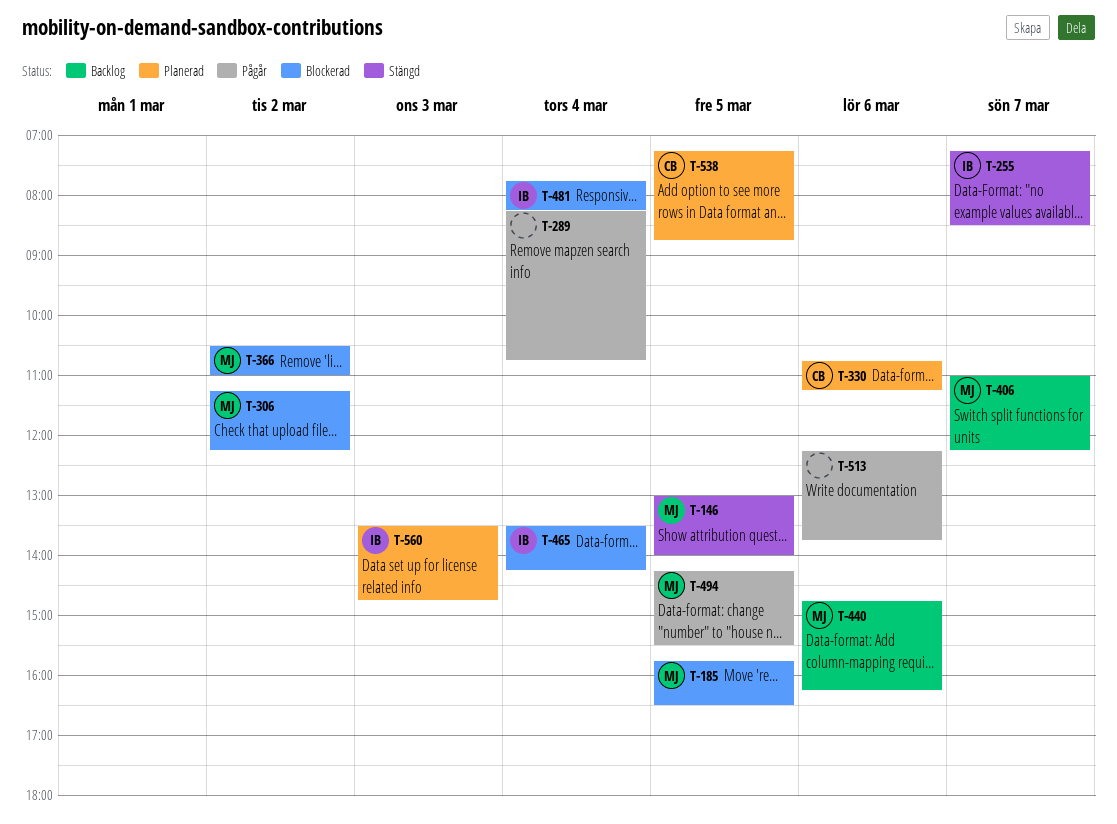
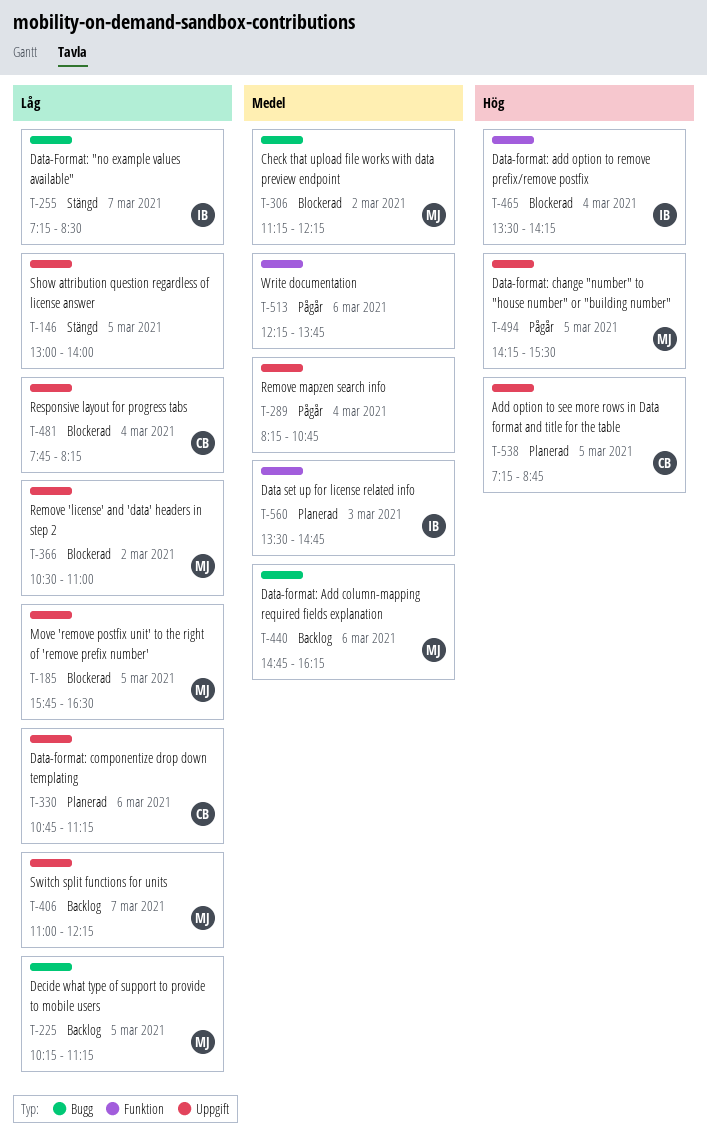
T-146, owner: MJ -> none
T-225: none -> present
T-481, owner: IB -> CB

